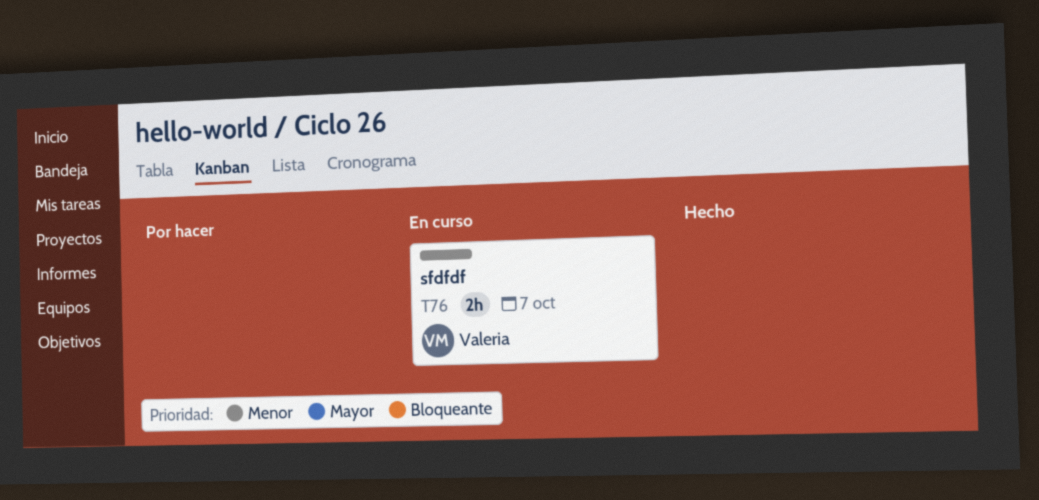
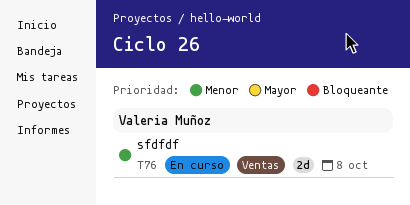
T76, estimate: 2h -> 2d
T76, due: Oct 7 -> Oct 8

